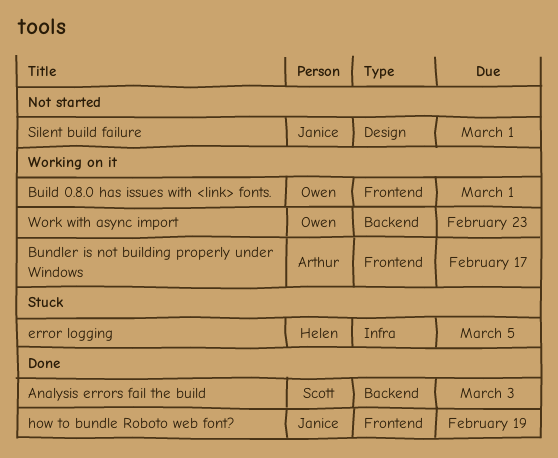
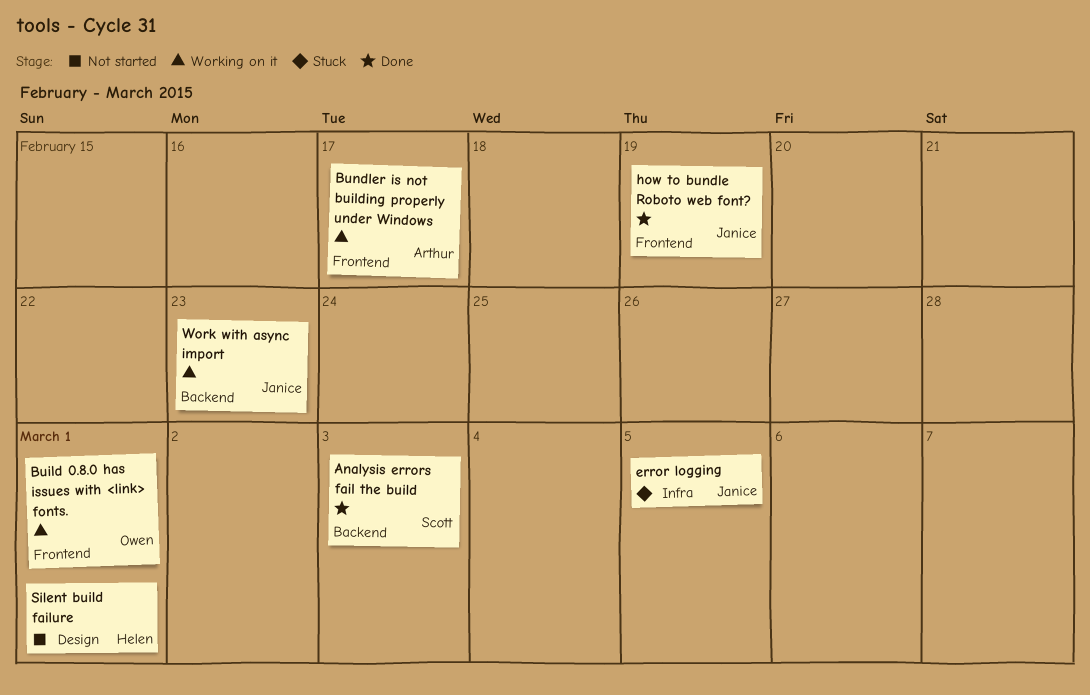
error logging, owner: Helen -> Janice
Silent build failure, owner: Janice -> Helen
Work with async import, owner: Owen -> Janice

